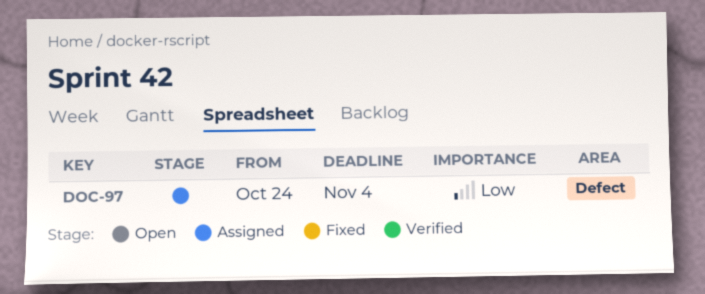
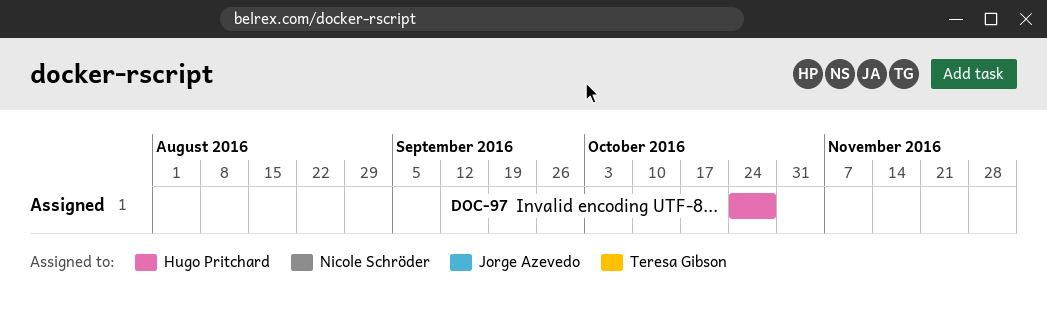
DOC-97, due: Nov 4 -> Oct 28

